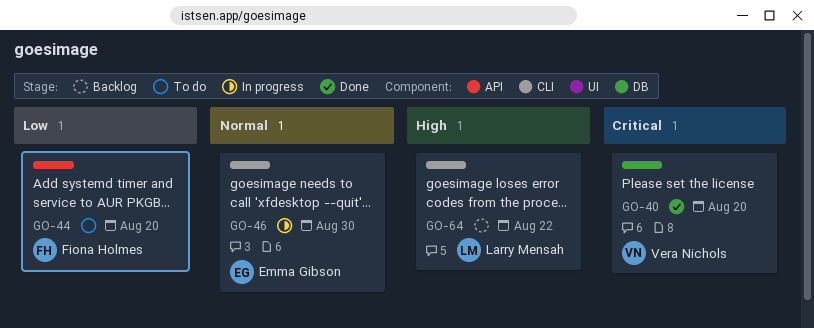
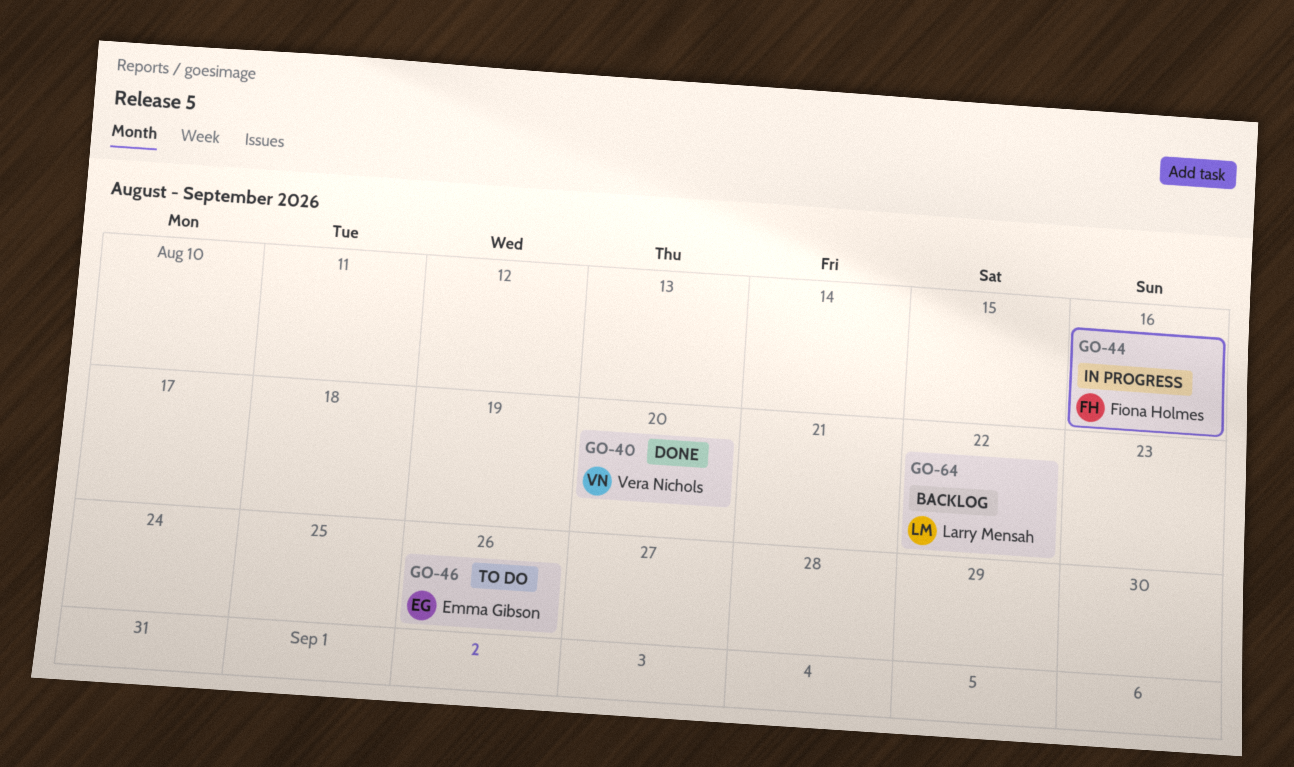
GO-44, status: To do -> In progress
GO-44, due: Aug 20 -> Aug 16
GO-46, status: In progress -> To do
GO-46, due: Aug 30 -> Aug 26

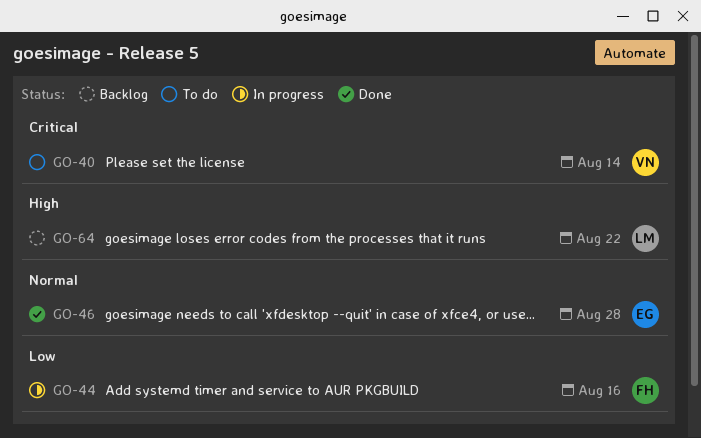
GO-40, status: Done -> To do
GO-40, due: Aug 20 -> Aug 14
GO-46, status: To do -> Done
GO-46, due: Aug 26 -> Aug 28

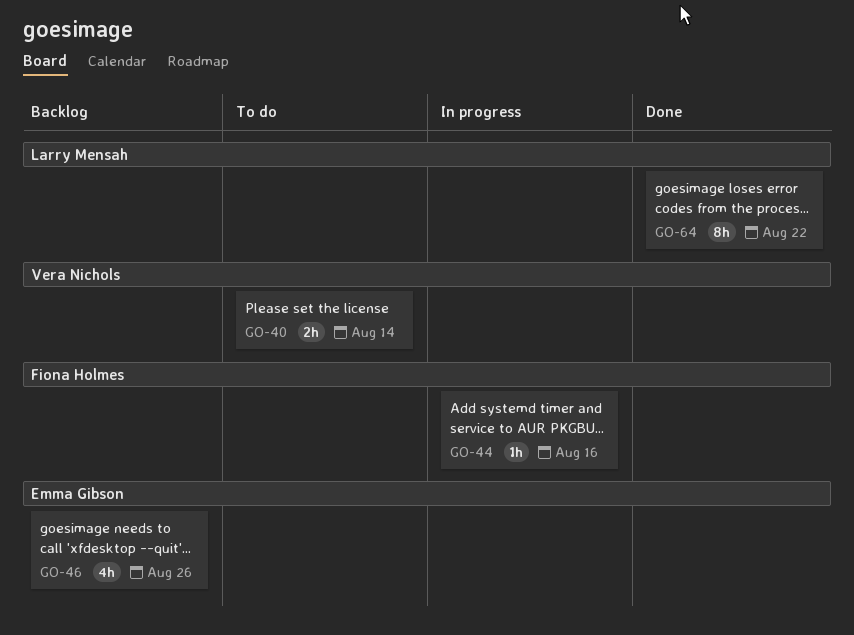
GO-46, status: Done -> Backlog
GO-46, due: Aug 28 -> Aug 26
GO-64, status: Backlog -> Done

